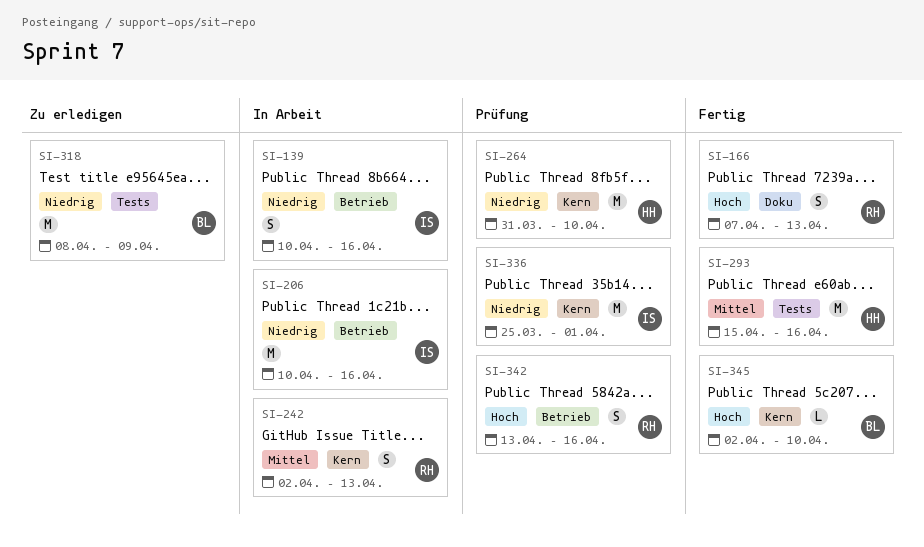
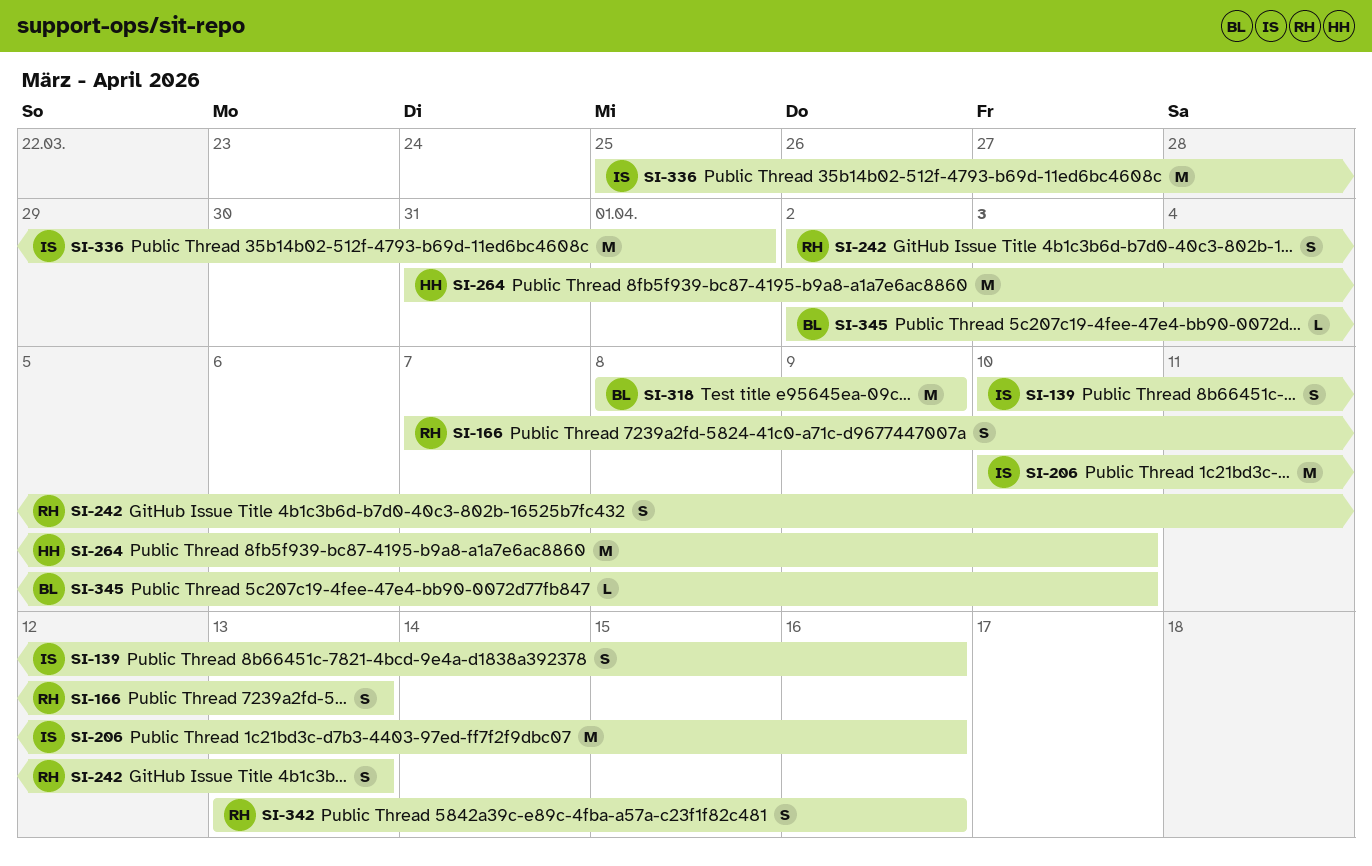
SI-293: present -> none

